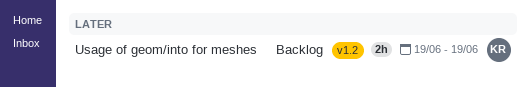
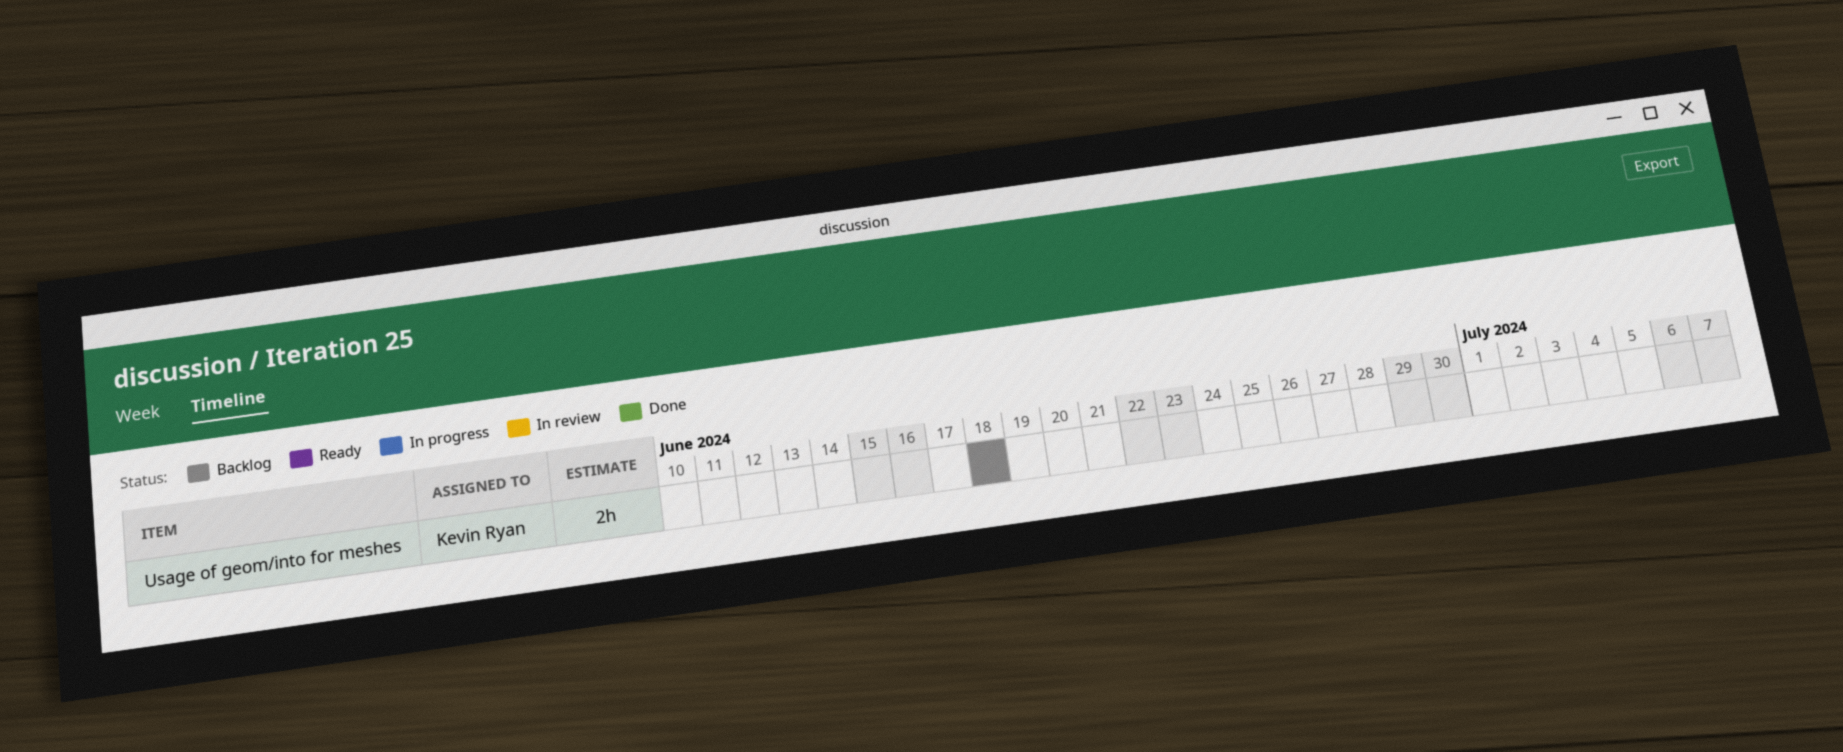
Usage of geom/into for meshes, start: Jun 19 -> Jun 18
Usage of geom/into for meshes, due: Jun 19 -> Jun 18

